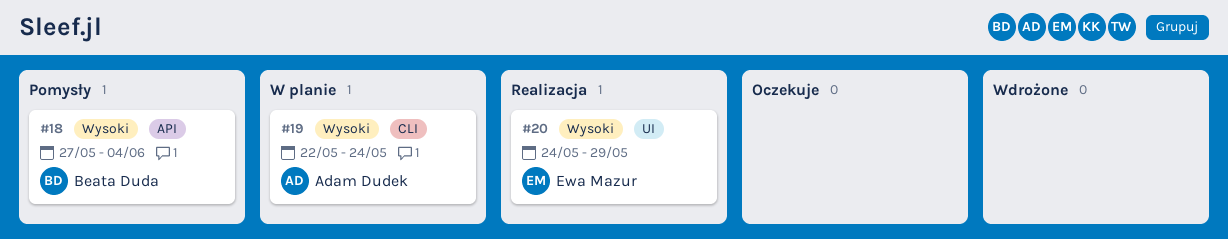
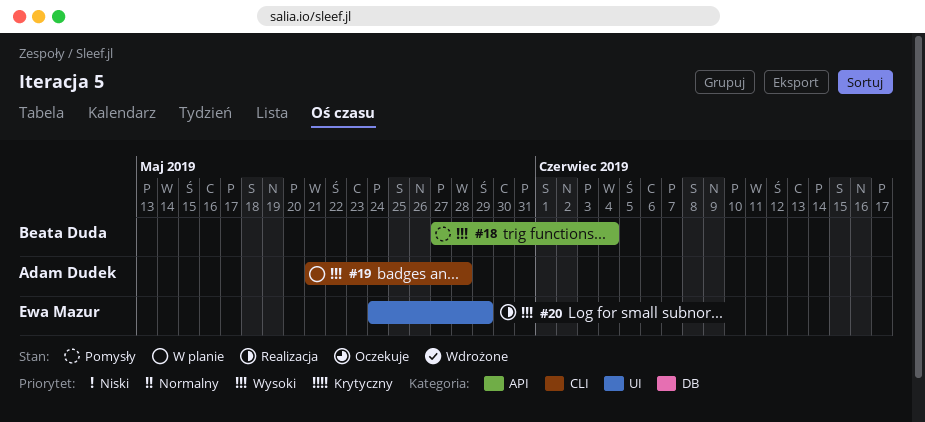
#19, start: May 22 -> May 21
#19, due: May 24 -> May 28

